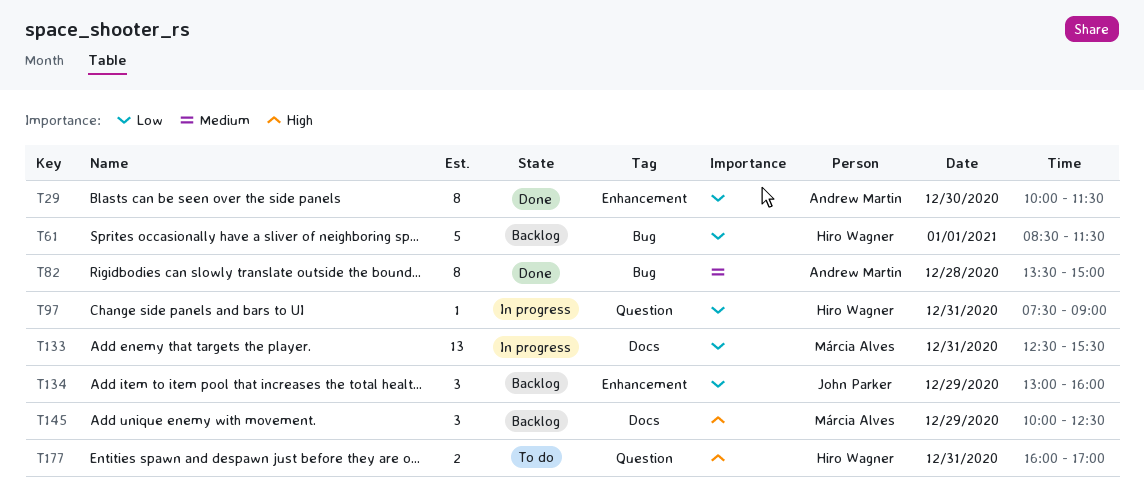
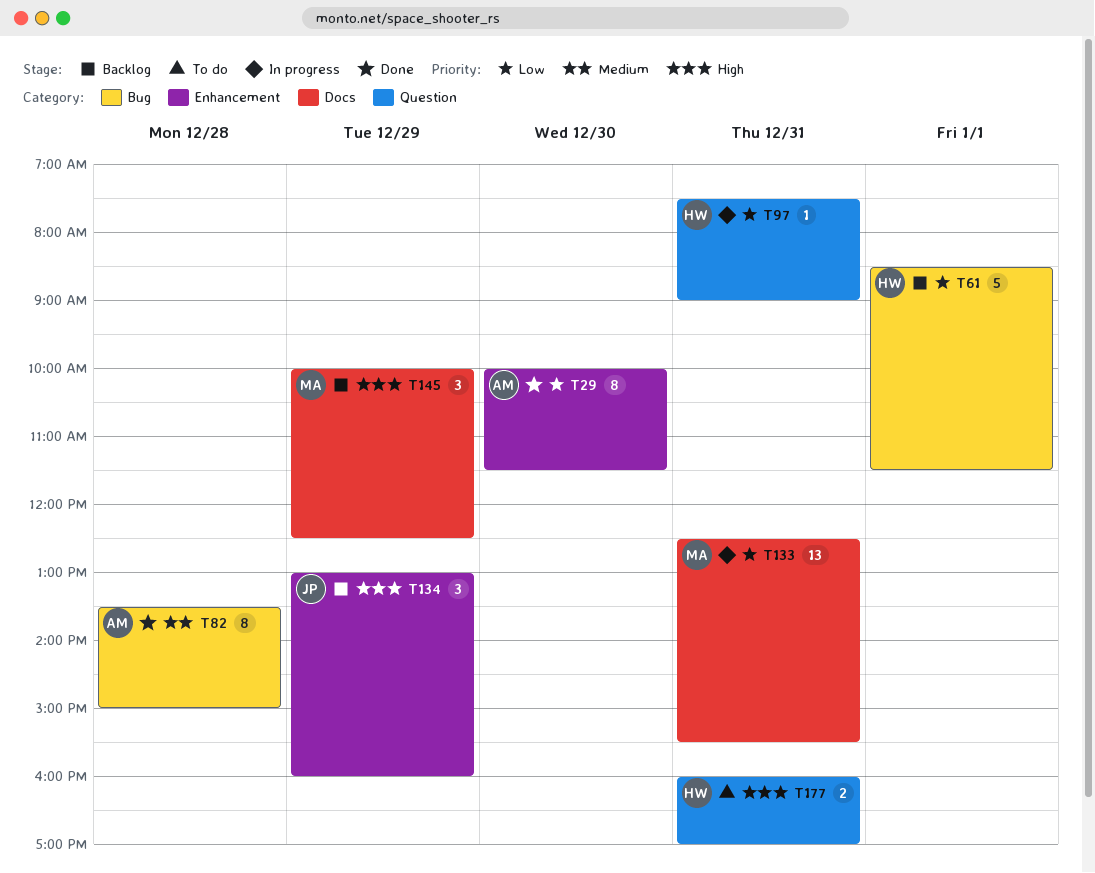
T134, priority: Low -> High

